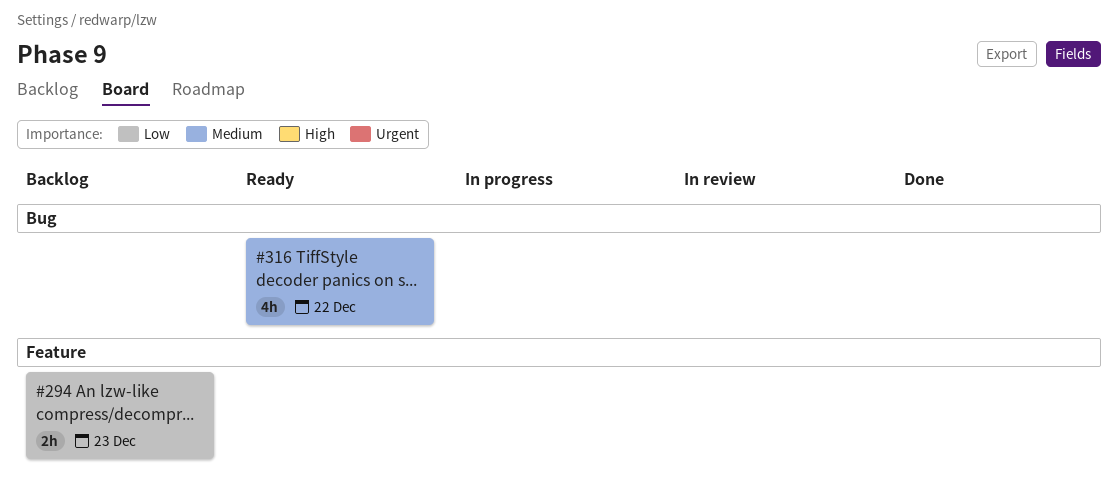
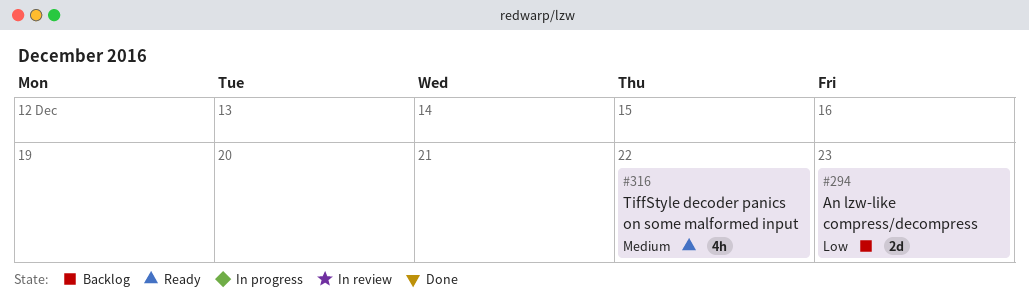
#294, estimate: 2h -> 2d

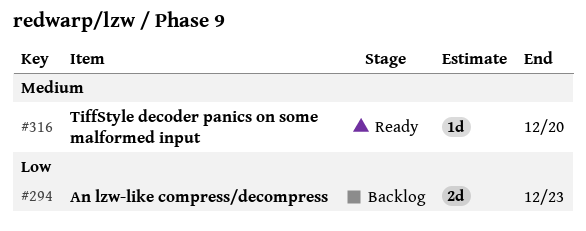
#316, estimate: 4h -> 1d
#316, due: Dec 22 -> Dec 20

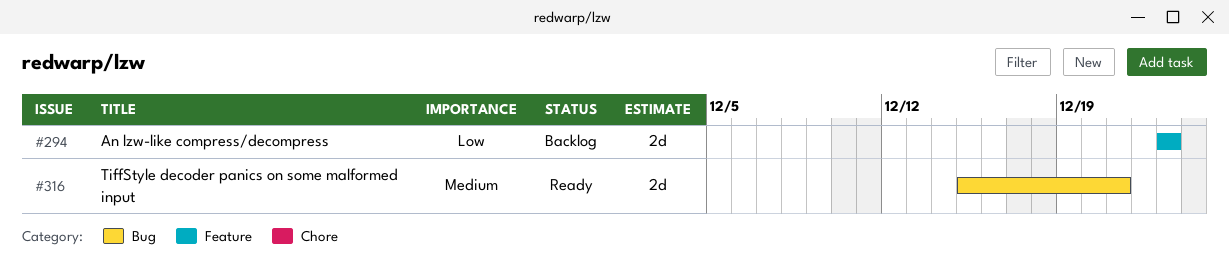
#316, estimate: 1d -> 2d
#316, due: Dec 20 -> Dec 21

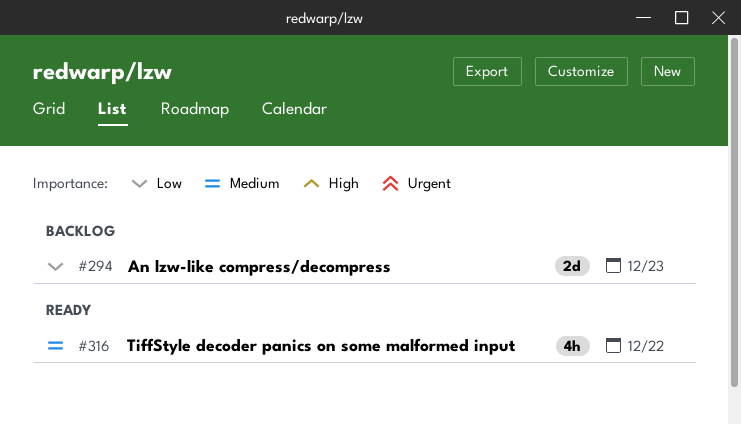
#316, estimate: 2d -> 4h
#316, due: Dec 21 -> Dec 22

